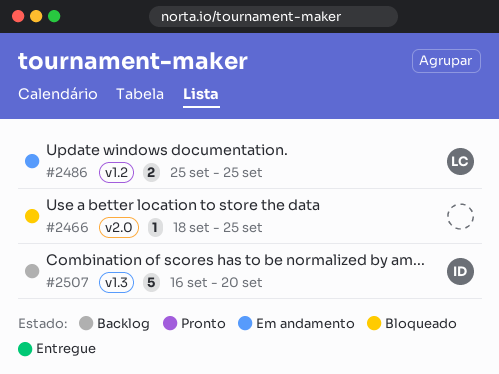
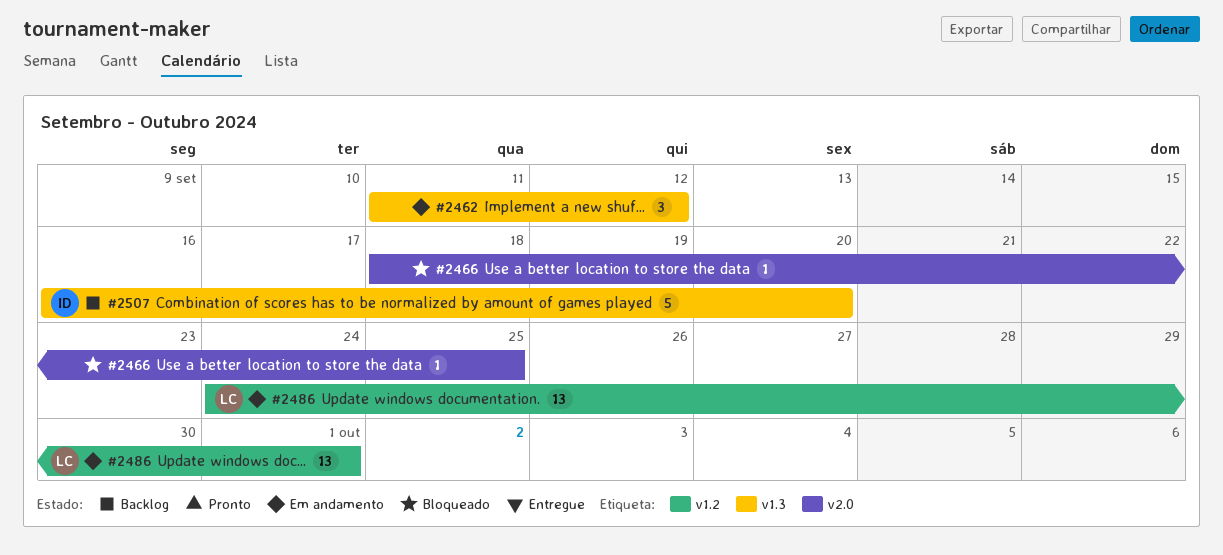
#2462: none -> present
#2486, estimate: 2 -> 13
#2486, start: Sep 25 -> Sep 24
#2486, due: Sep 25 -> Oct 1

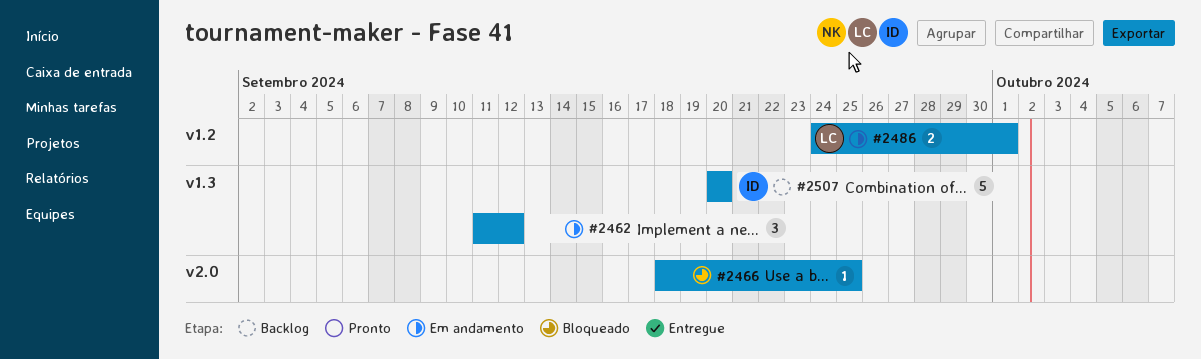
#2486, estimate: 13 -> 2
#2507, start: Sep 16 -> Sep 20

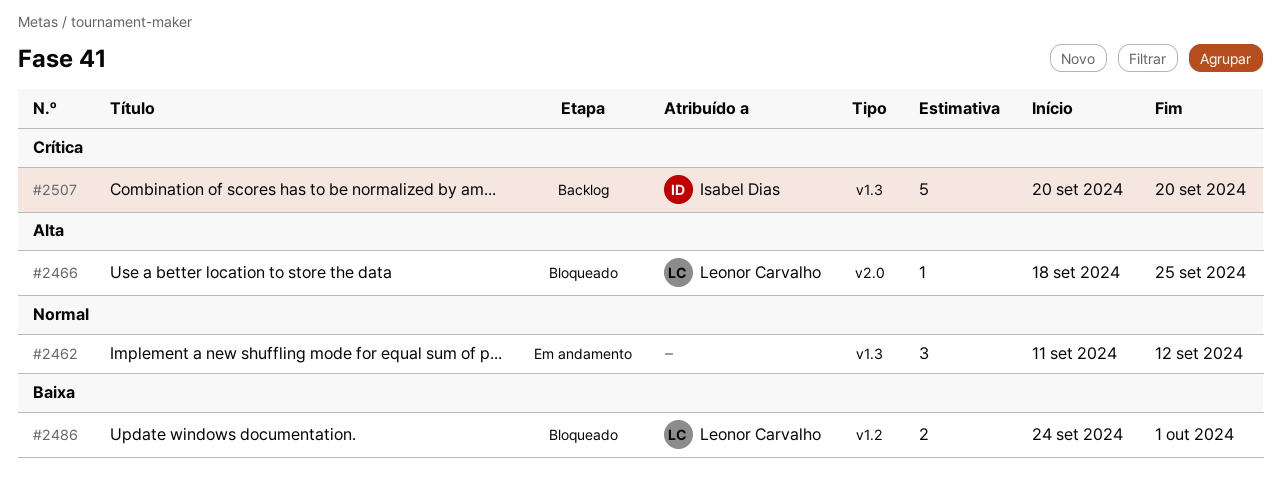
#2466, owner: none -> Leonor Carvalho
#2486, status: Em andamento -> Bloqueado

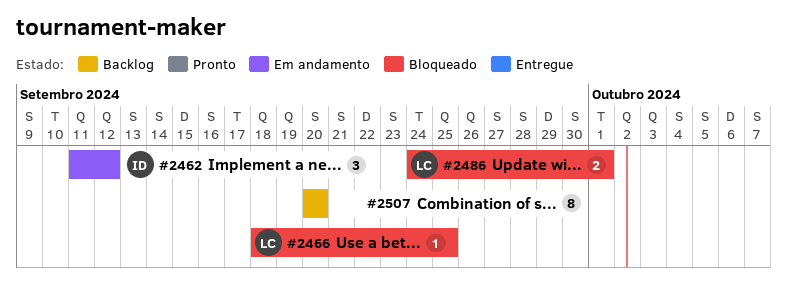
#2462, owner: none -> Isabel Dias
#2507, owner: Isabel Dias -> none
#2507, estimate: 5 -> 8

